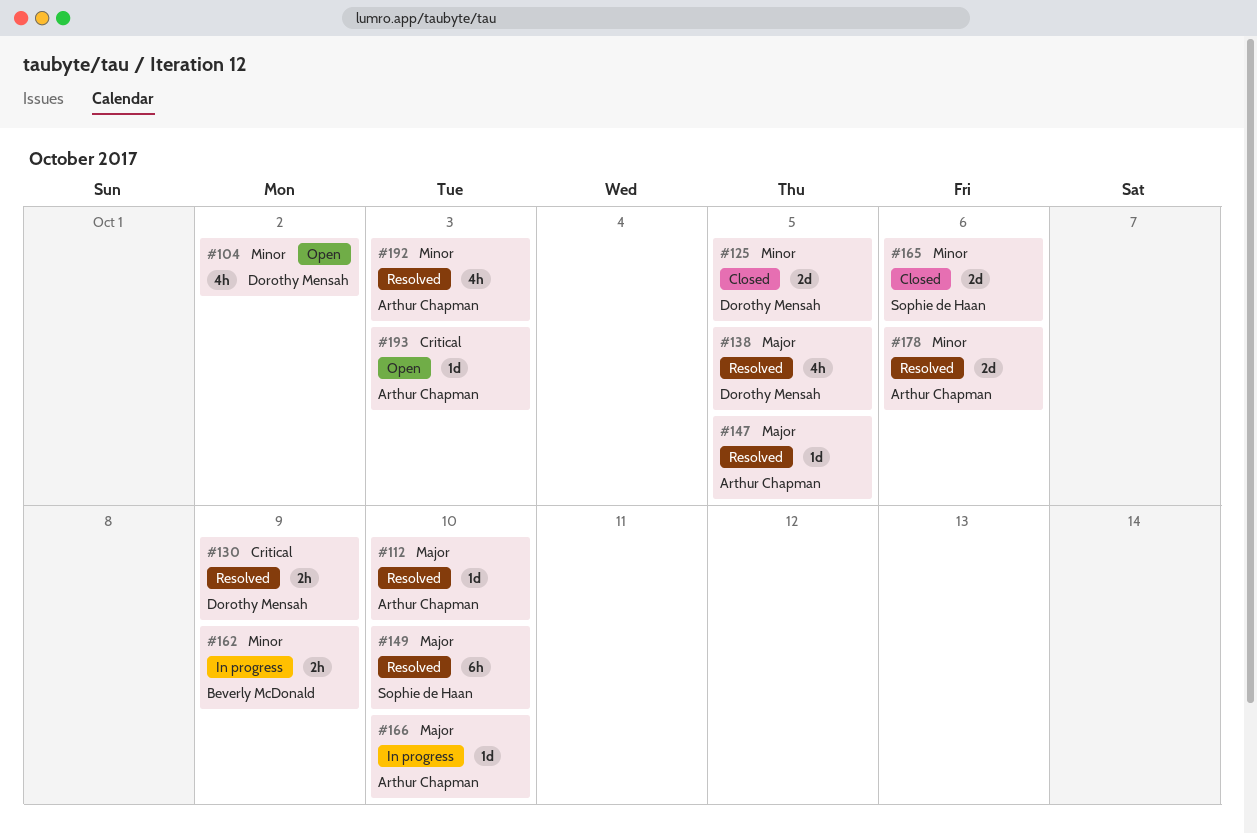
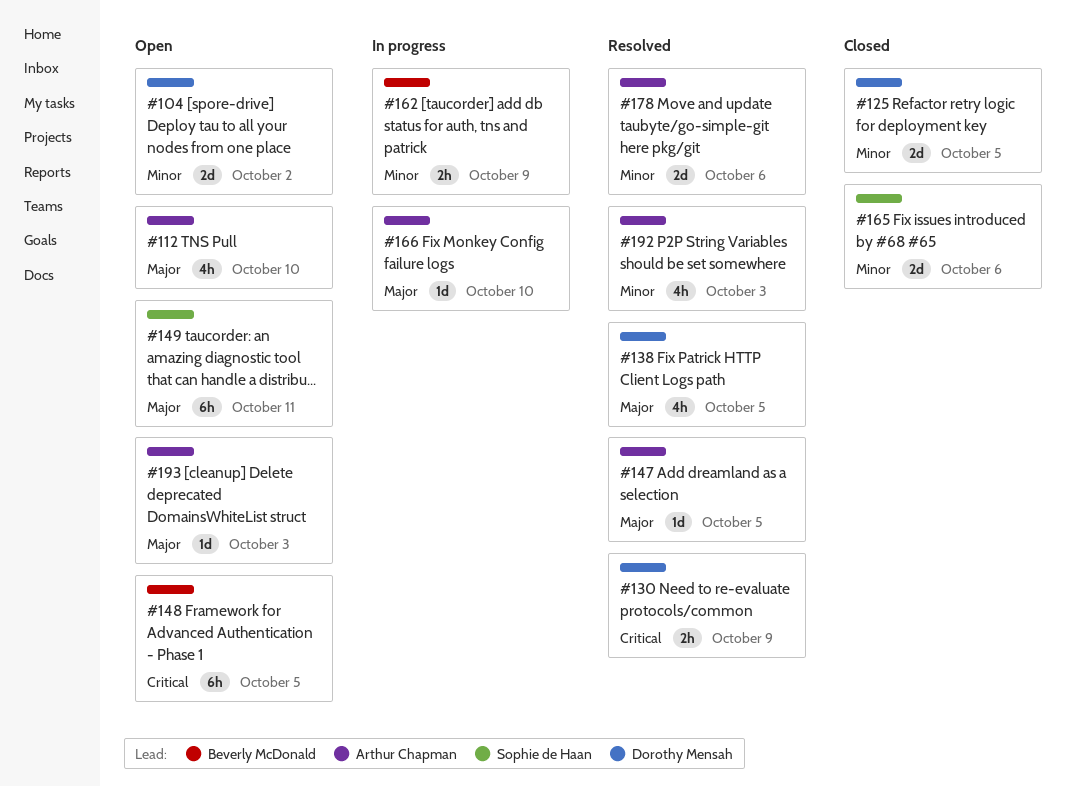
#104, estimate: 4h -> 2d
#112, status: Resolved -> Open
#112, estimate: 1d -> 4h
#148: none -> present
#149, status: Resolved -> Open
#149, due: Oct 10 -> Oct 11
#193, priority: Critical -> Major

